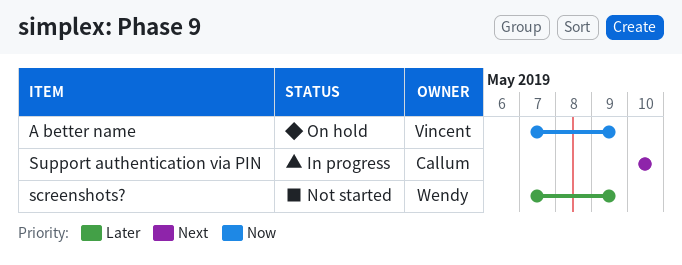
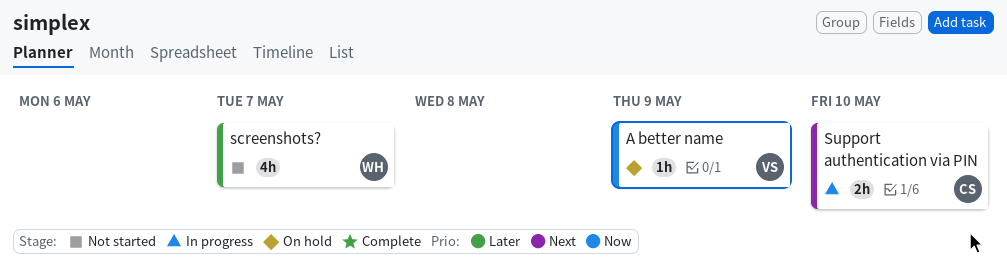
screenshots?, due: May 9 -> May 7

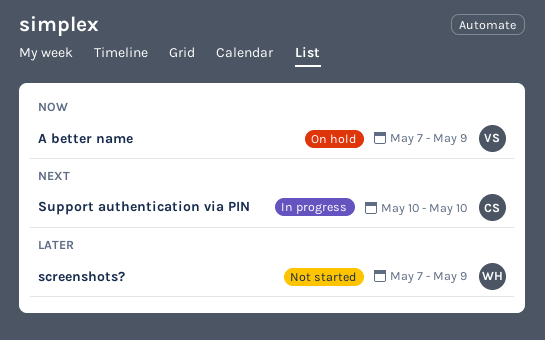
screenshots?, due: May 7 -> May 9

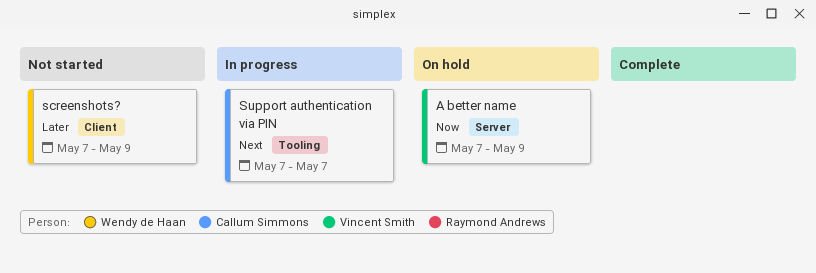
Support authentication via PIN, start: May 10 -> May 7
Support authentication via PIN, due: May 10 -> May 7

